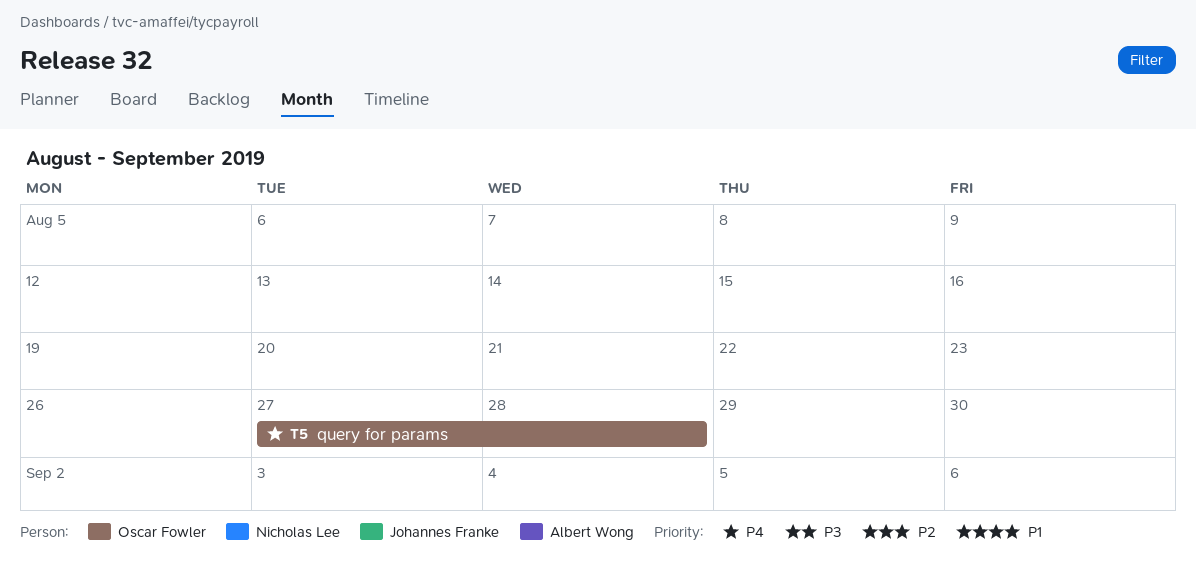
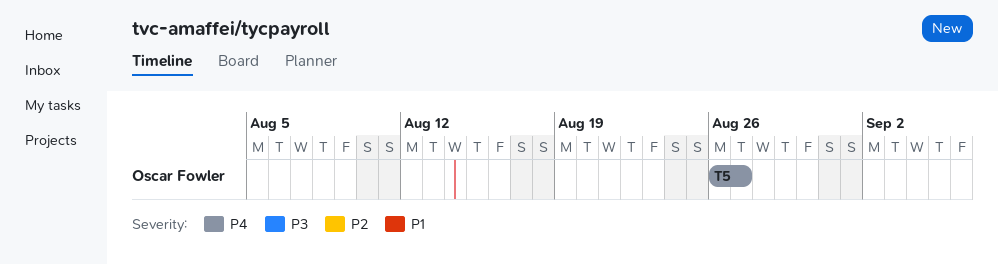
T5, start: Aug 27 -> Aug 26
T5, due: Aug 28 -> Aug 27

